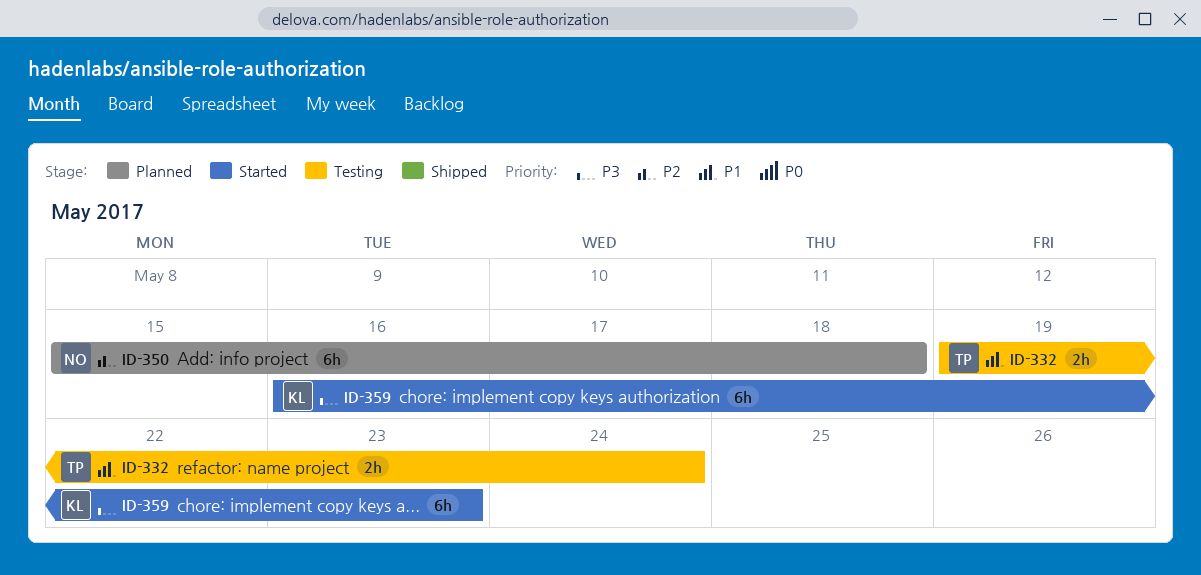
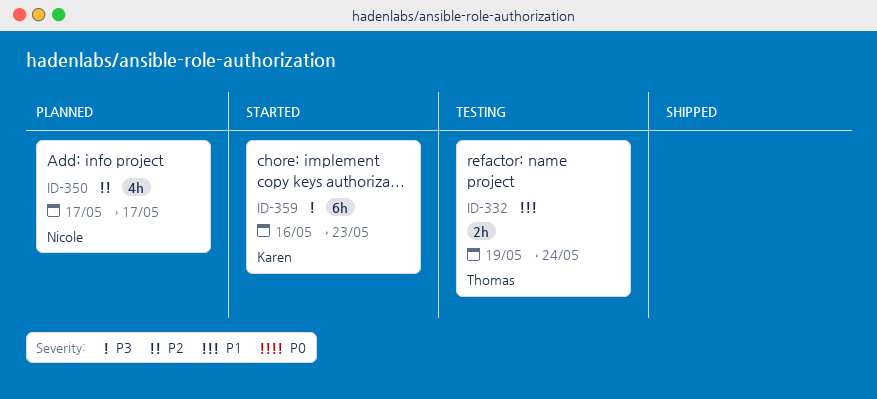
ID-350, estimate: 6h -> 4h
ID-350, start: May 15 -> May 17
ID-350, due: May 18 -> May 17

